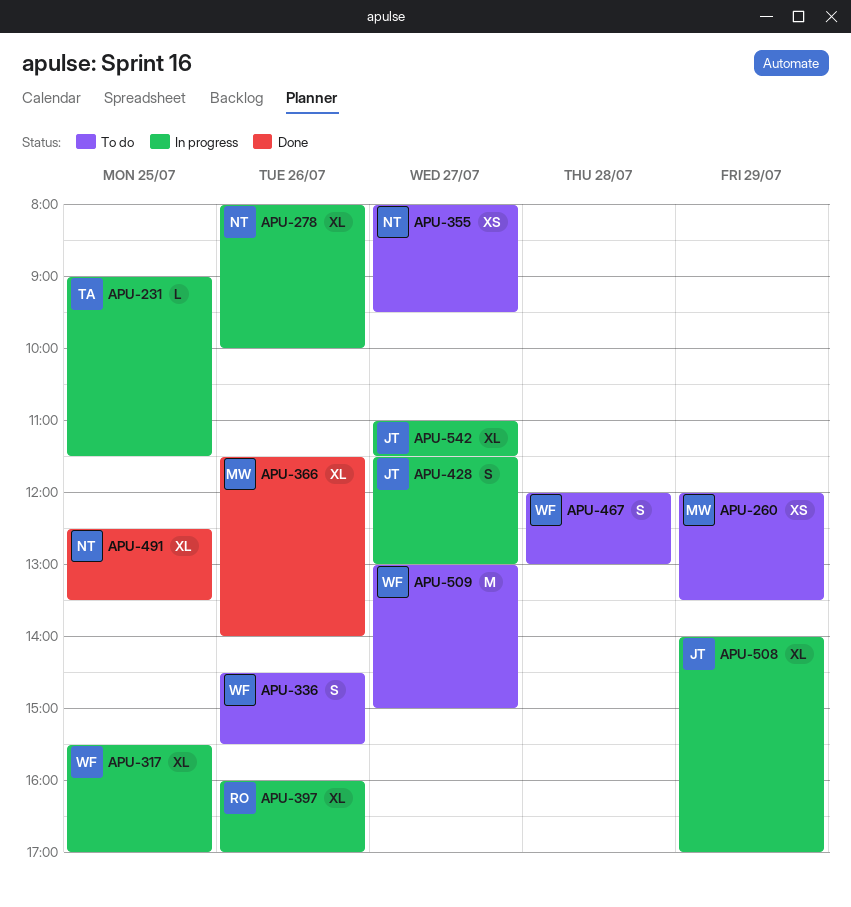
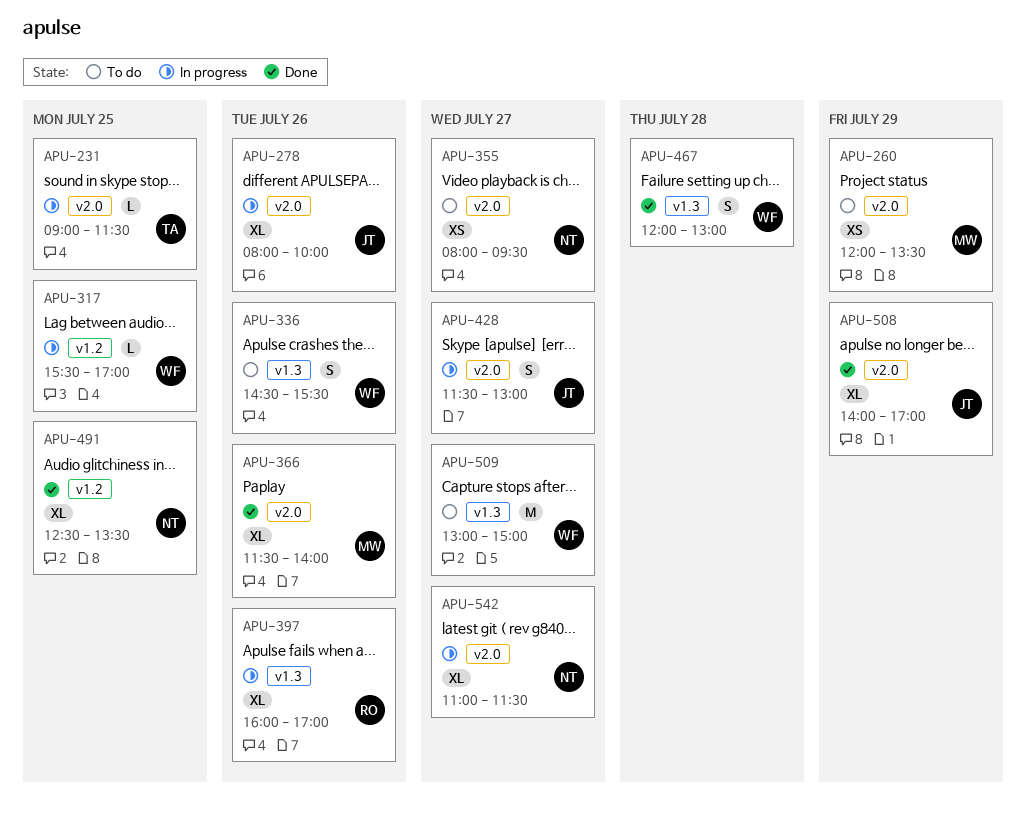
APU-278, owner: NT -> JT
APU-317, estimate: XL -> L
APU-467, status: To do -> Done
APU-508, status: In progress -> Done
APU-542, owner: JT -> NT

